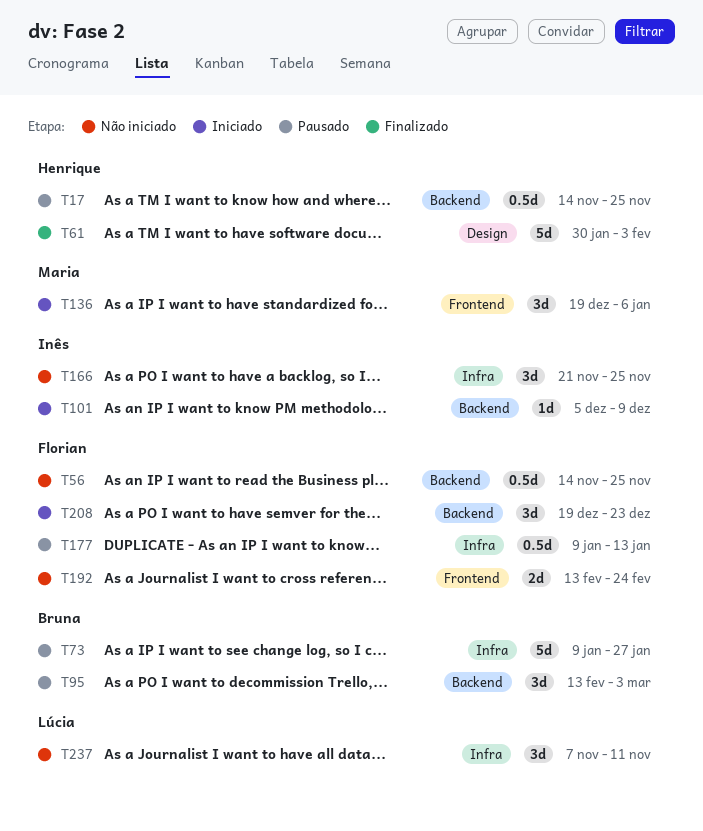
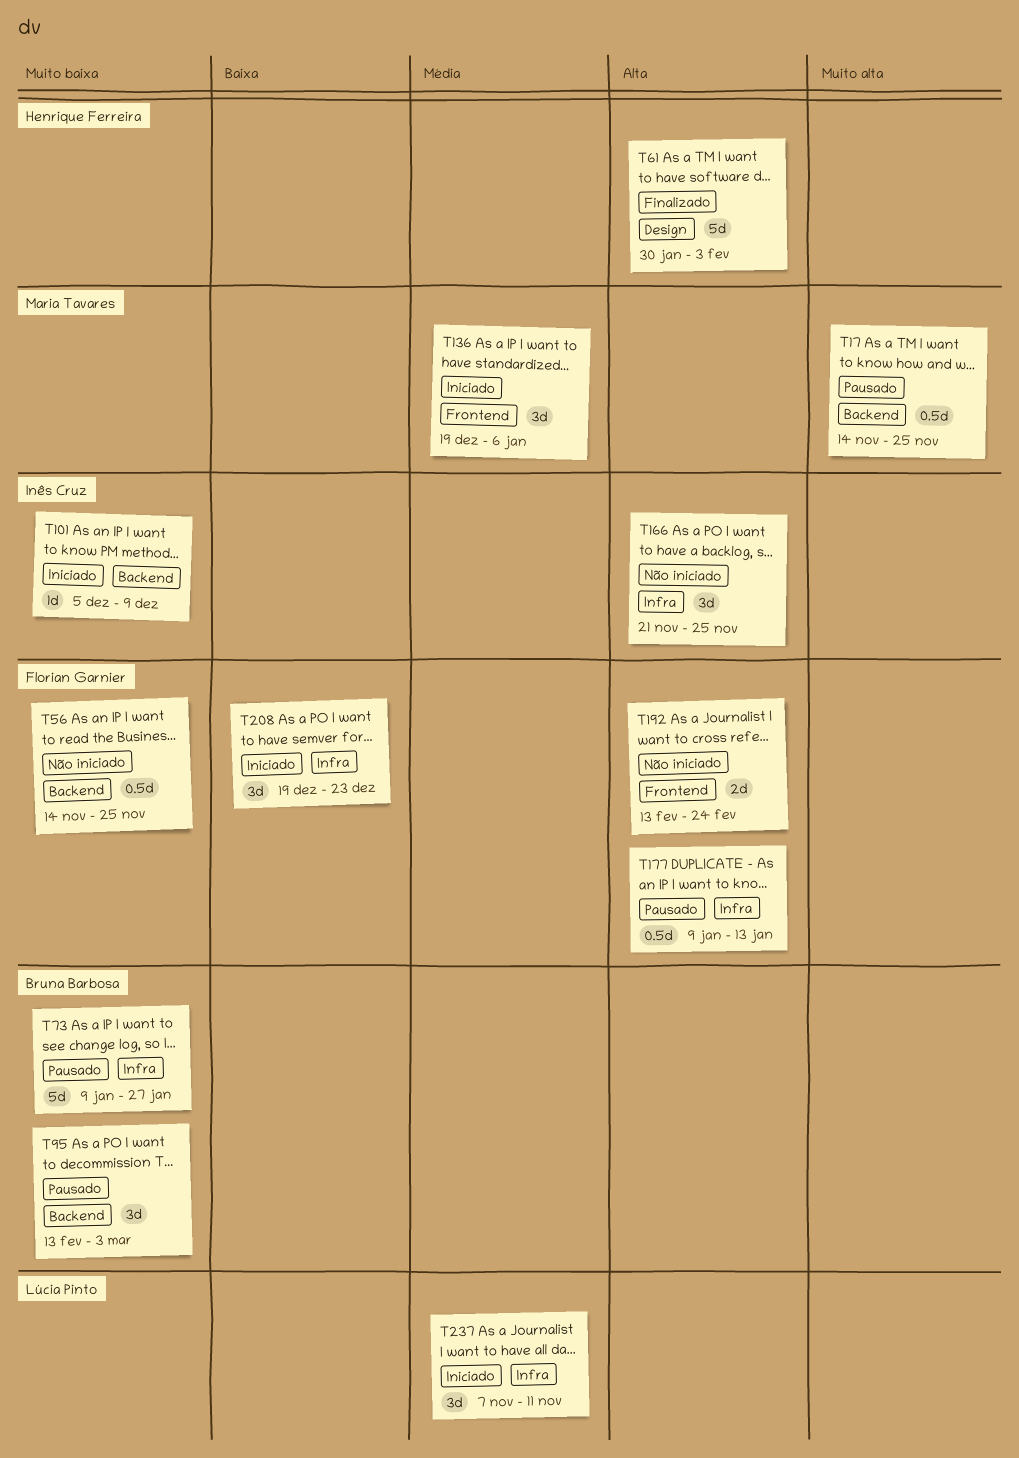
T17, owner: Henrique Ferreira -> Maria Tavares
T208, label: Backend -> Infra
T237, status: Não iniciado -> Iniciado

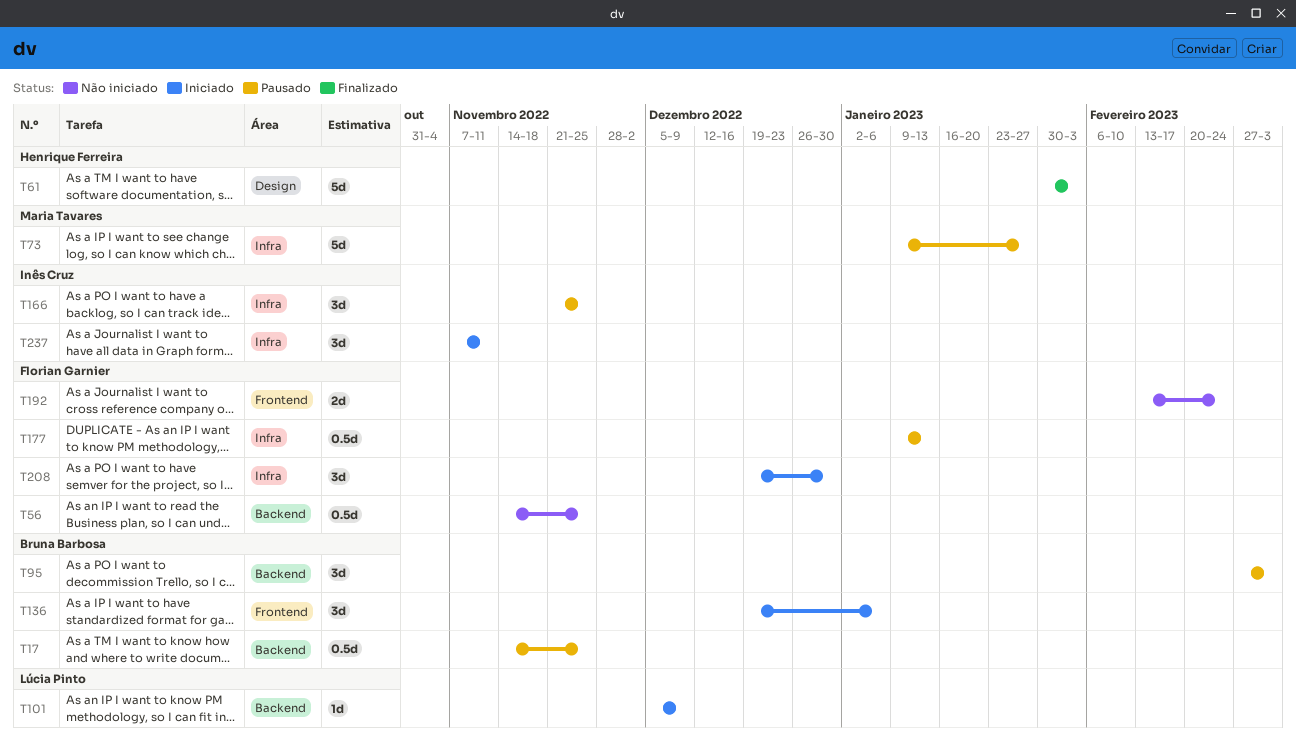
T17, owner: Maria Tavares -> Bruna Barbosa
T73, owner: Bruna Barbosa -> Maria Tavares
T95, start: Feb 13 -> Feb 27
T101, owner: Inês Cruz -> Lúcia Pinto
T136, owner: Maria Tavares -> Bruna Barbosa
T166, status: Não iniciado -> Pausado
T208, due: Dec 23 -> Dec 30
T237, owner: Lúcia Pinto -> Inês Cruz

